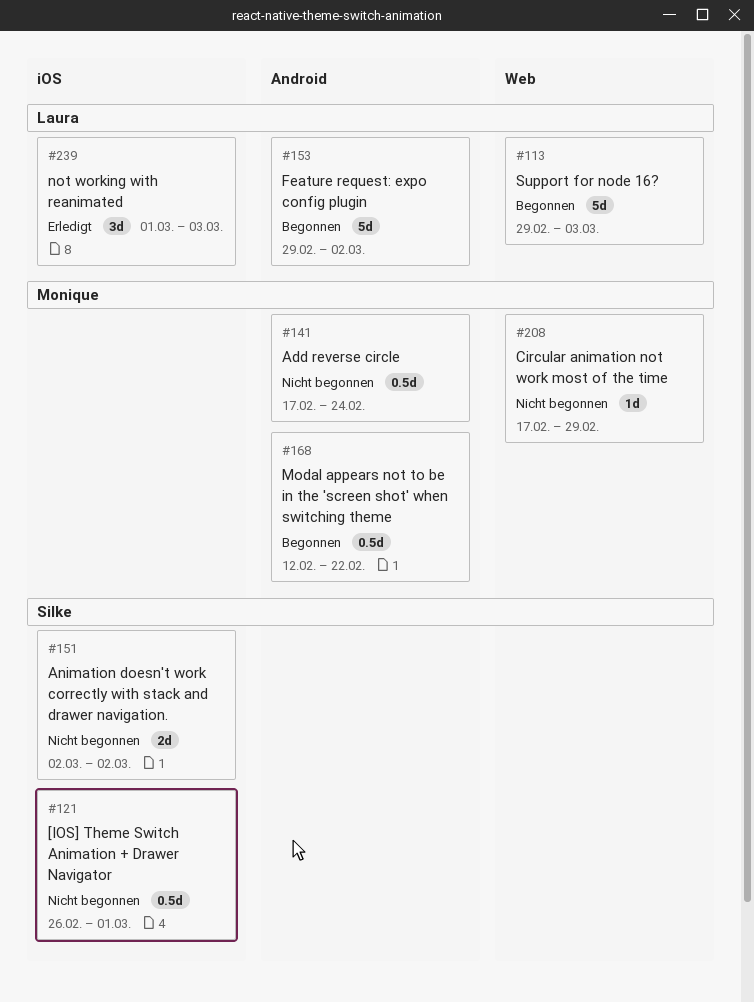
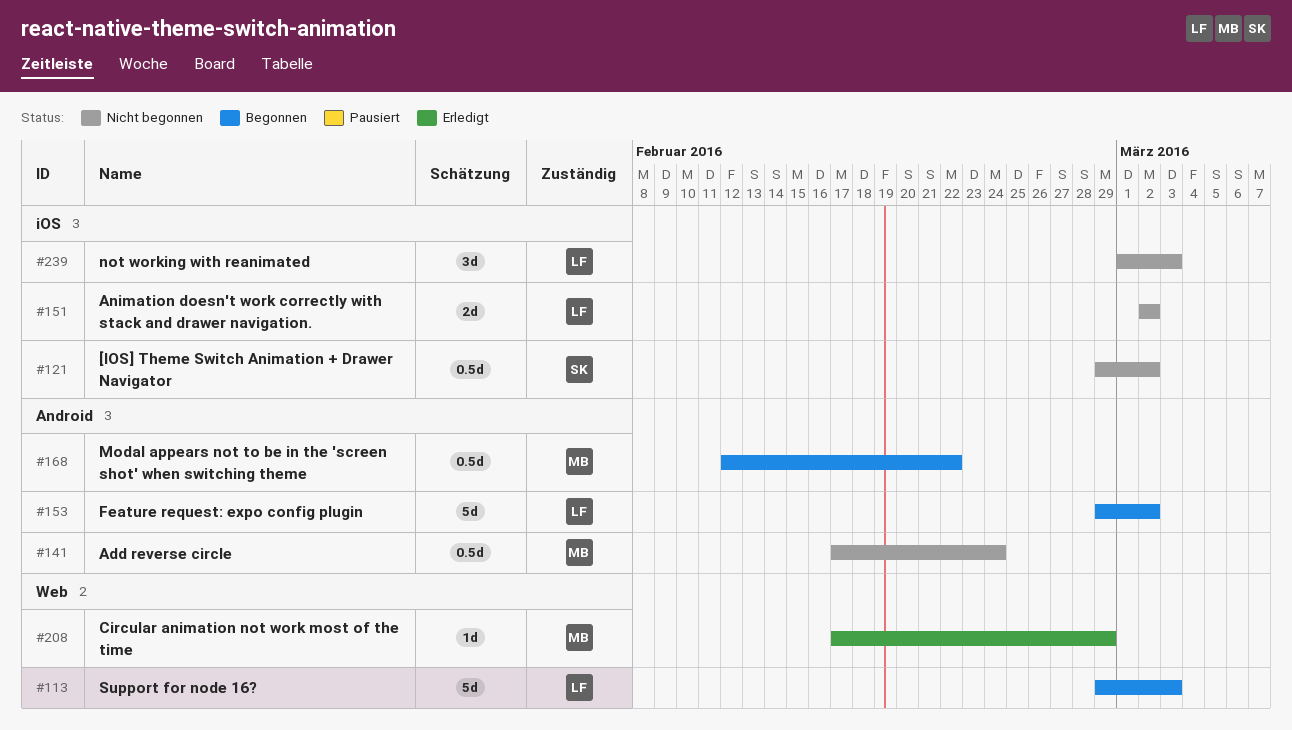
#121, start: Feb 26 -> Feb 29
#121, due: Mar 1 -> Mar 2
#151, owner: Silke -> Laura
#208, status: Nicht begonnen -> Erledigt
#239, status: Erledigt -> Nicht begonnen

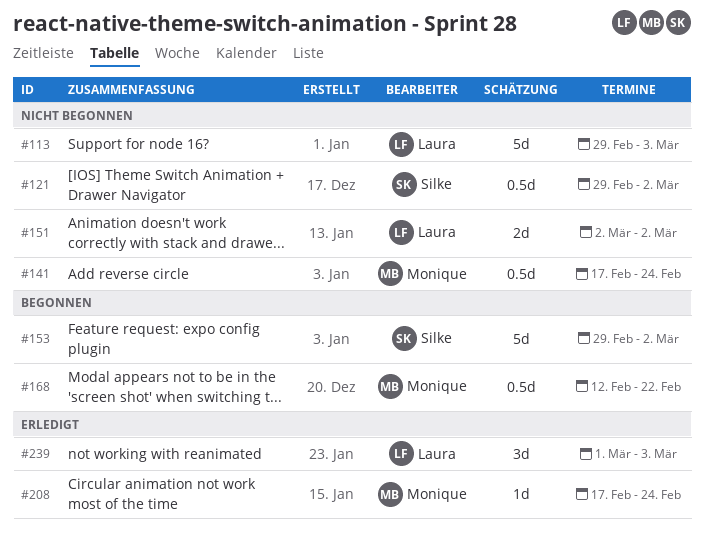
#113, status: Begonnen -> Nicht begonnen
#153, owner: Laura -> Silke
#208, due: Feb 29 -> Feb 24
#239, status: Nicht begonnen -> Erledigt

